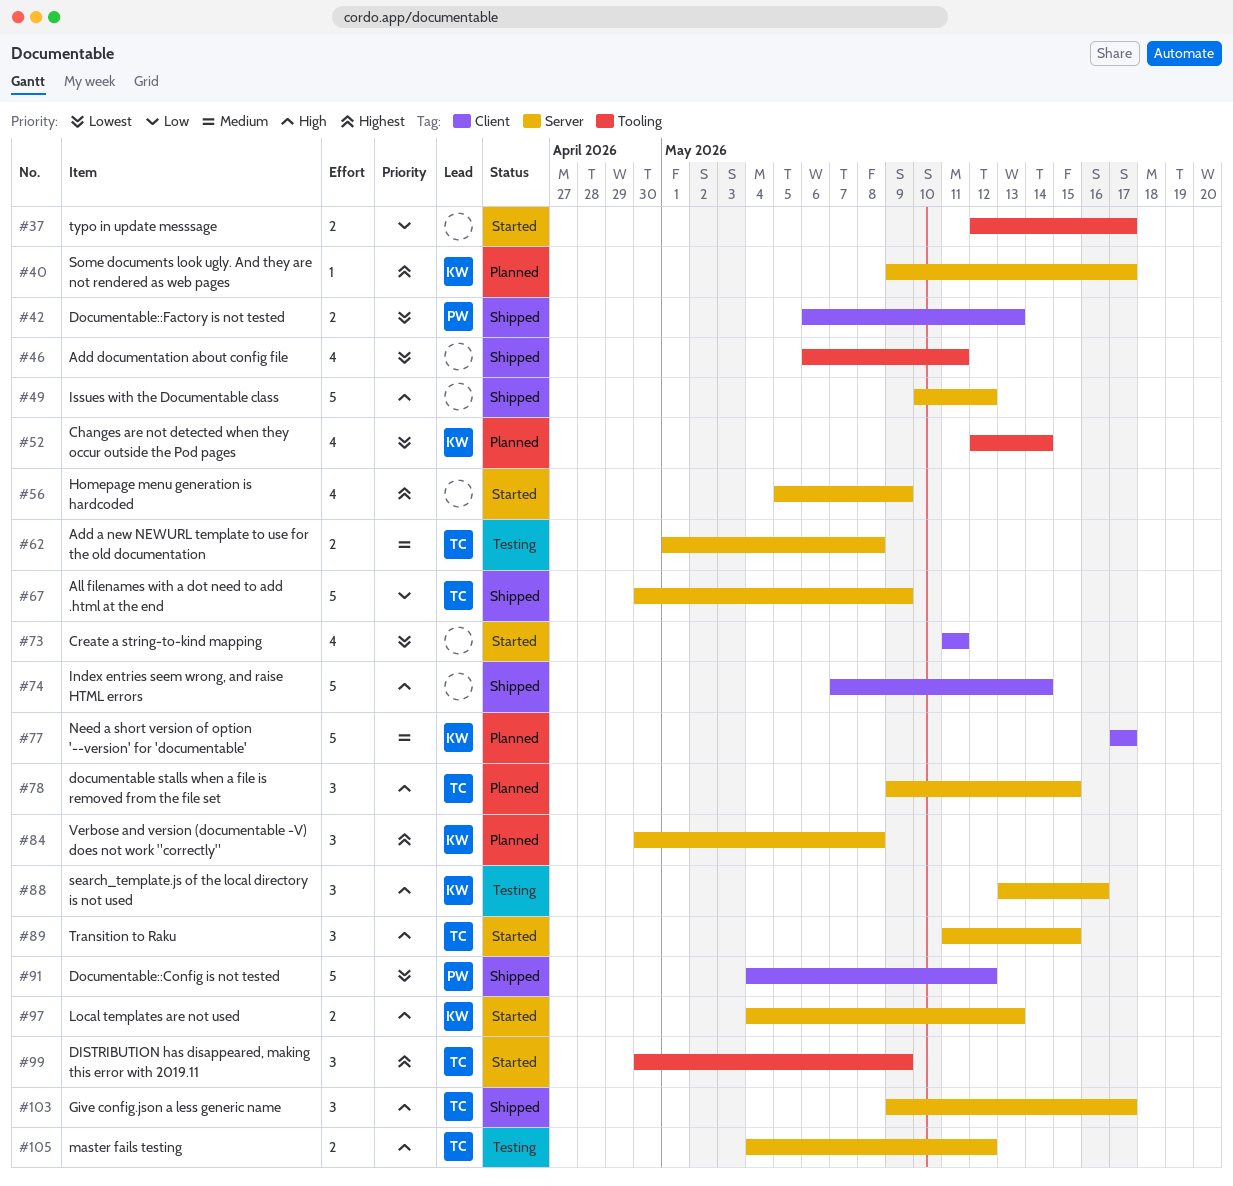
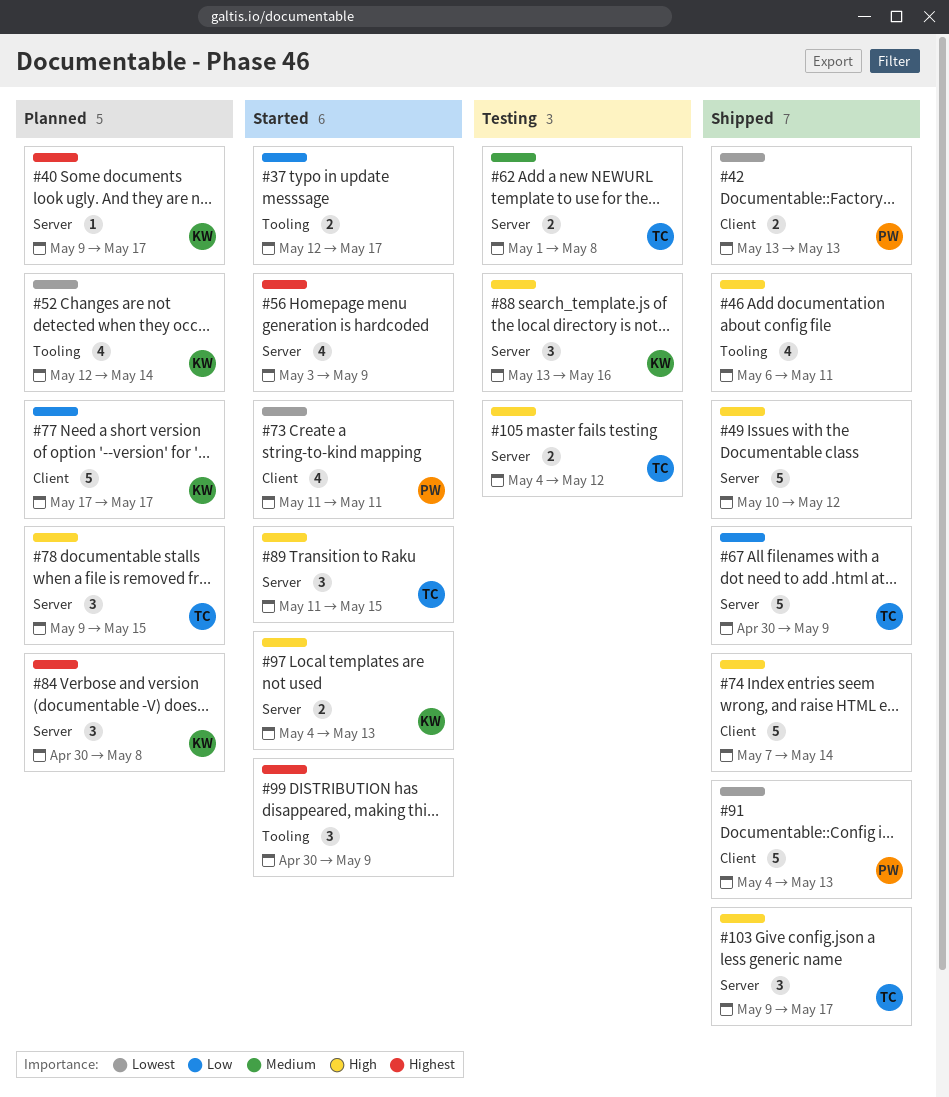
#42, start: May 6 -> May 13
#46, priority: Lowest -> High
#56, start: May 5 -> May 3
#73, owner: none -> PW
#77, priority: Medium -> Low
#91, due: May 12 -> May 13
#99, owner: TC -> none

